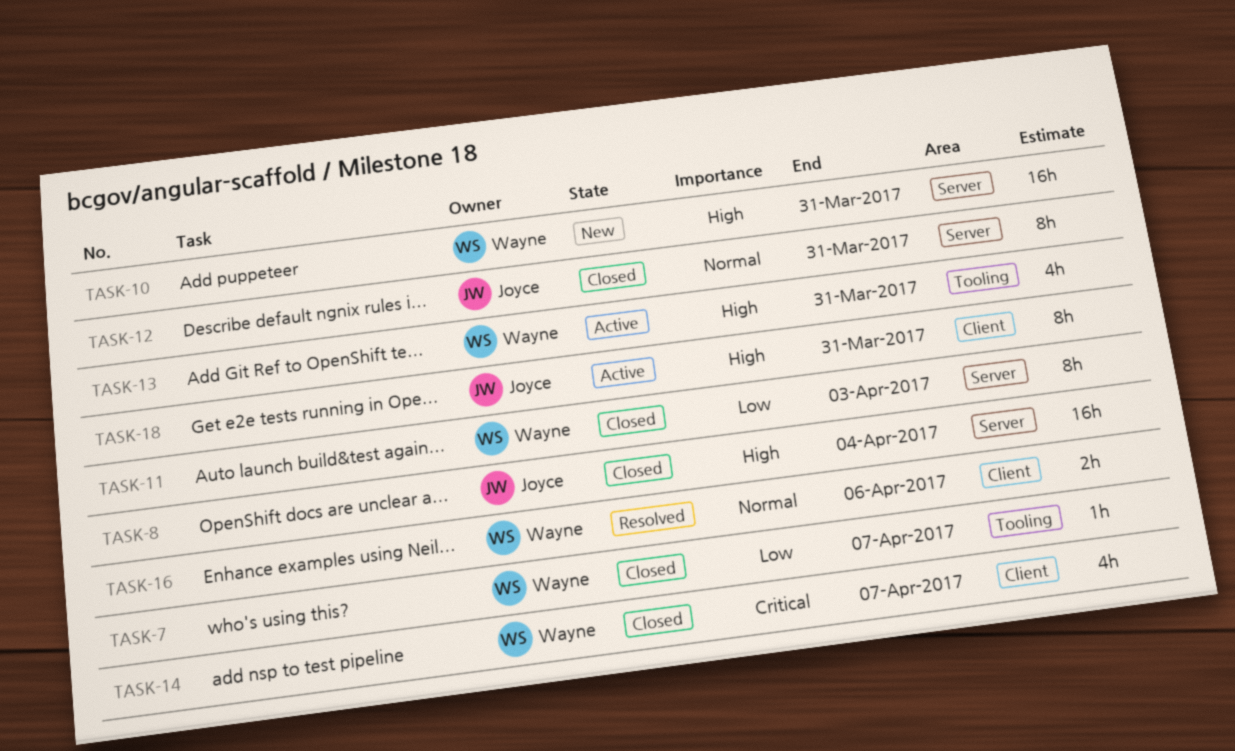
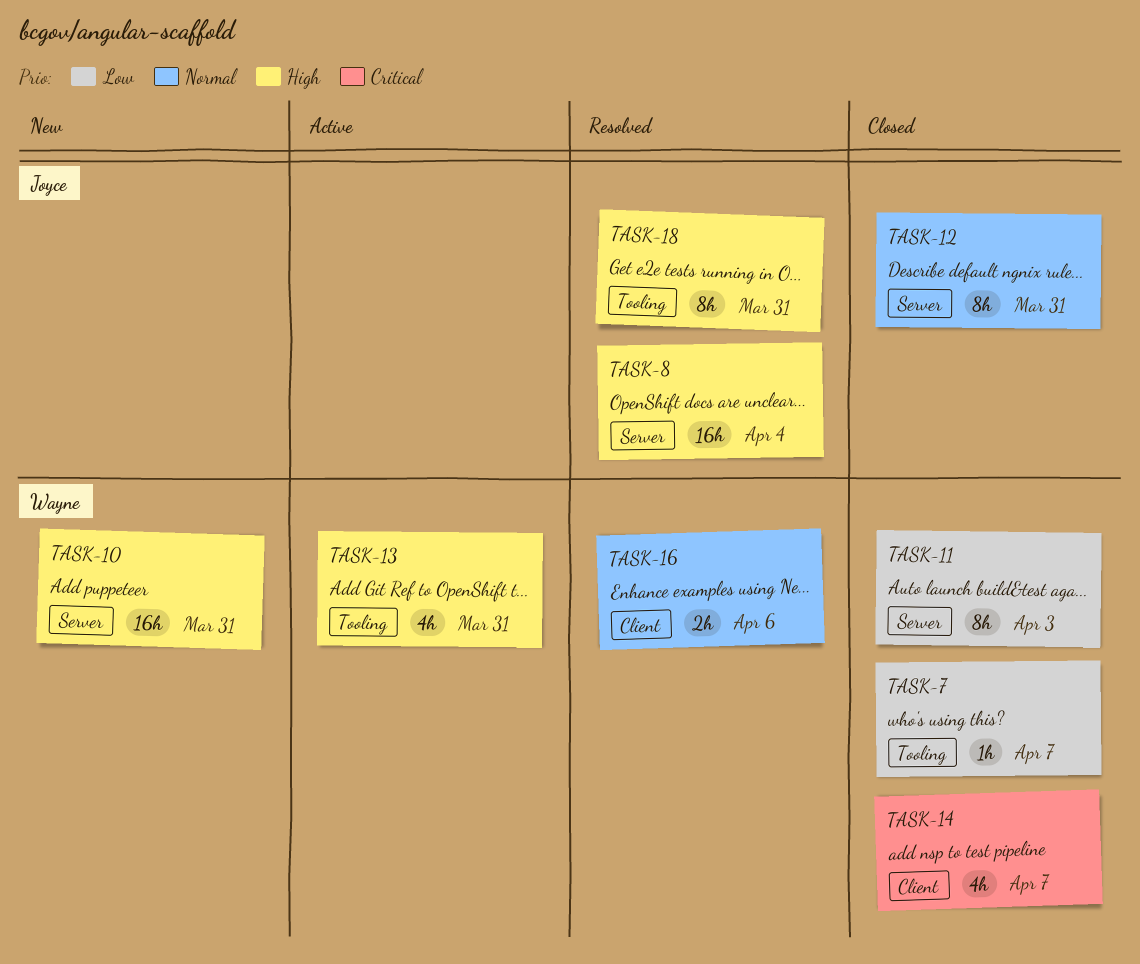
TASK-8, status: Closed -> Resolved
TASK-18, status: Active -> Resolved
TASK-18, label: Client -> Tooling

